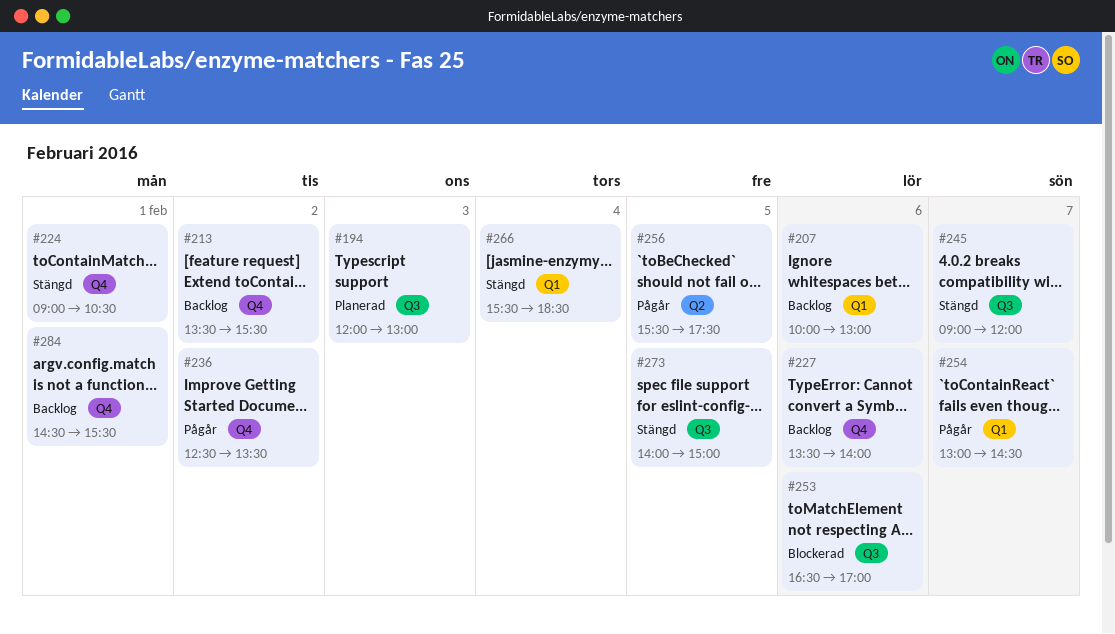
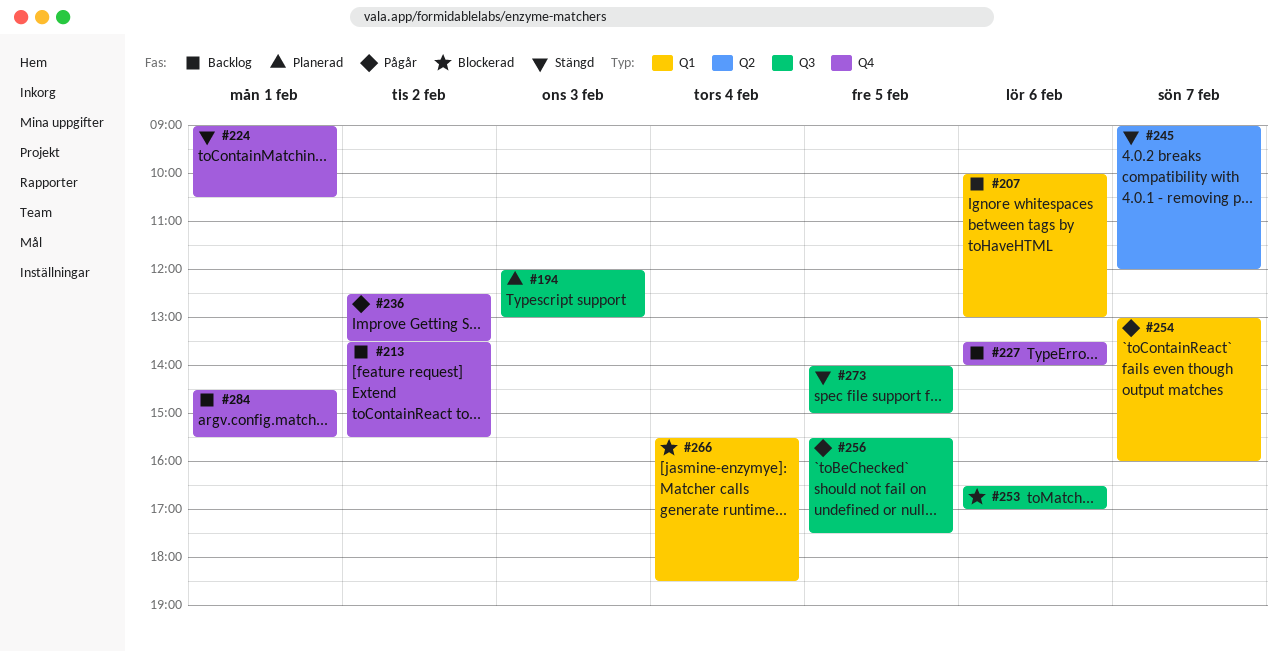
#245, label: Q3 -> Q2
#254, ends: 14:30 -> 16:00
#256, label: Q2 -> Q3
#266, status: Stängd -> Blockerad

